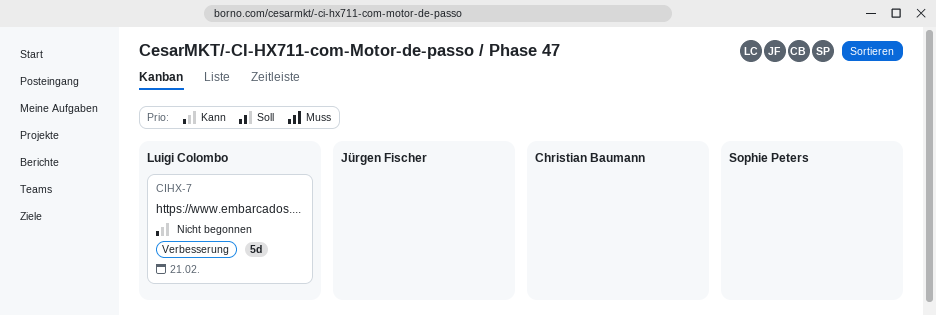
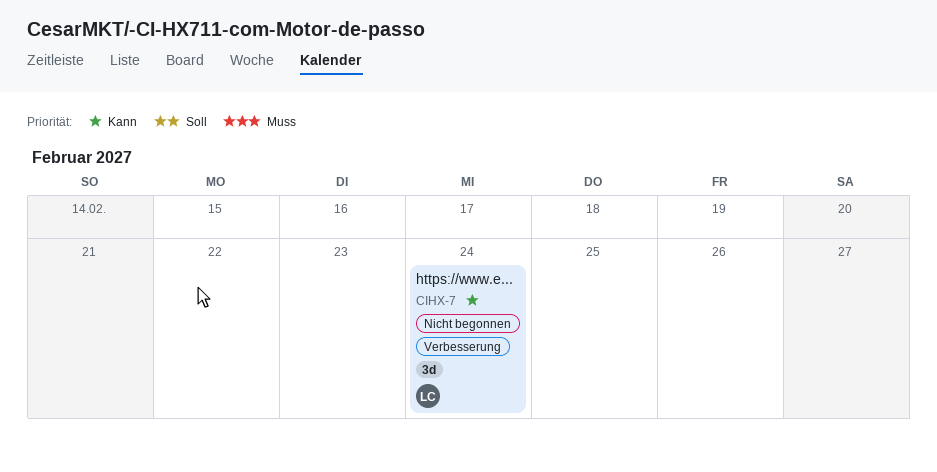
CIHX-7, estimate: 5d -> 3d
CIHX-7, due: Feb 21 -> Feb 24

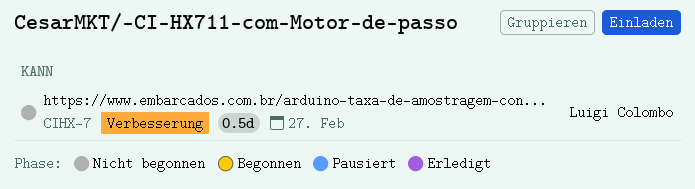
CIHX-7, estimate: 3d -> 0.5d
CIHX-7, due: Feb 24 -> Feb 27

